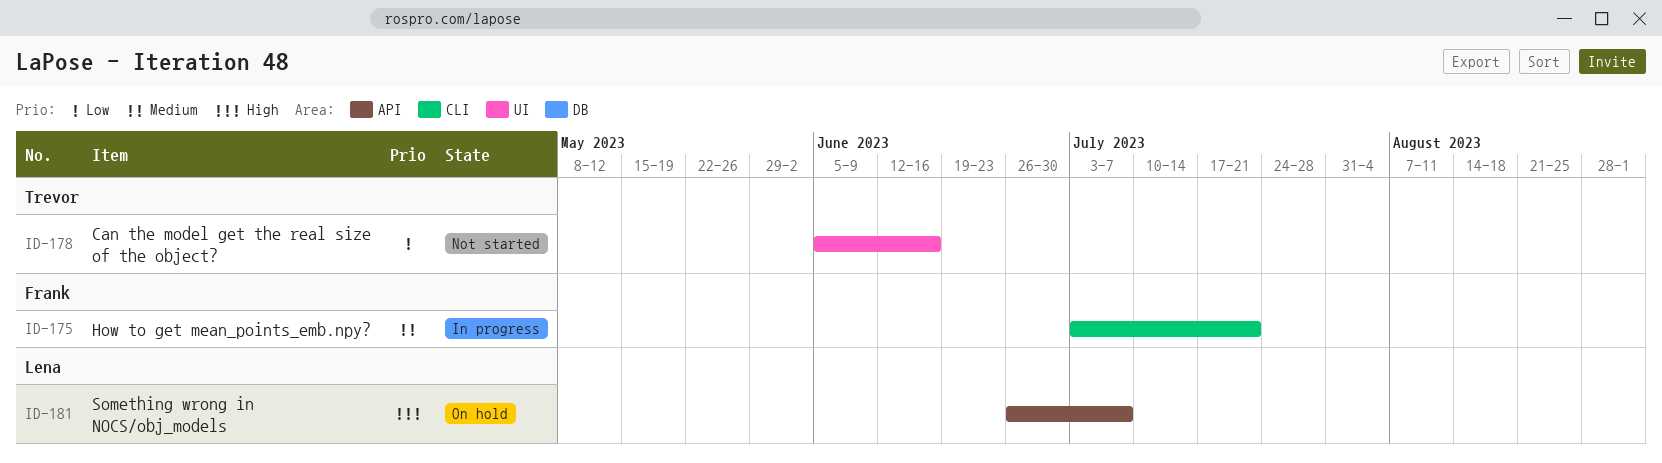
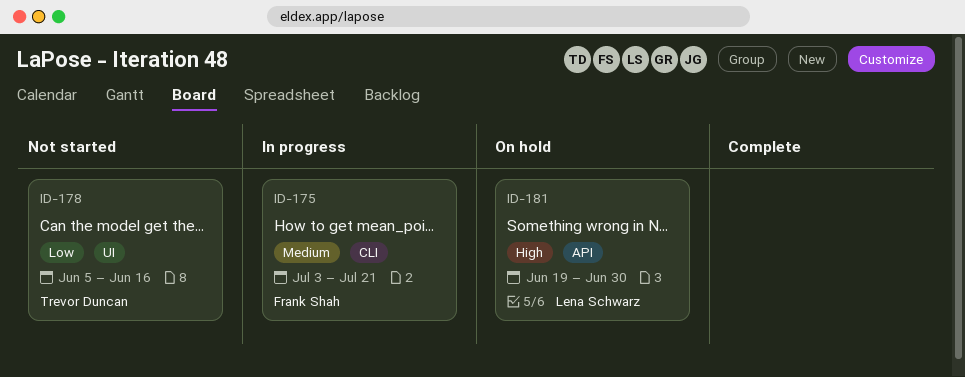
ID-181, start: Jun 26 -> Jun 19
ID-181, due: Jul 7 -> Jun 30

